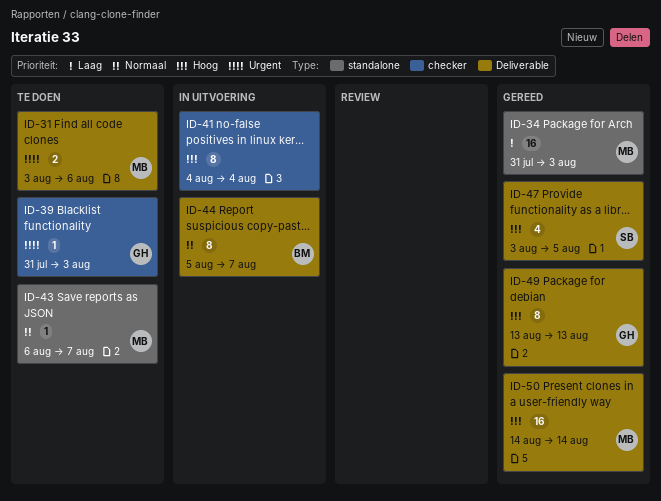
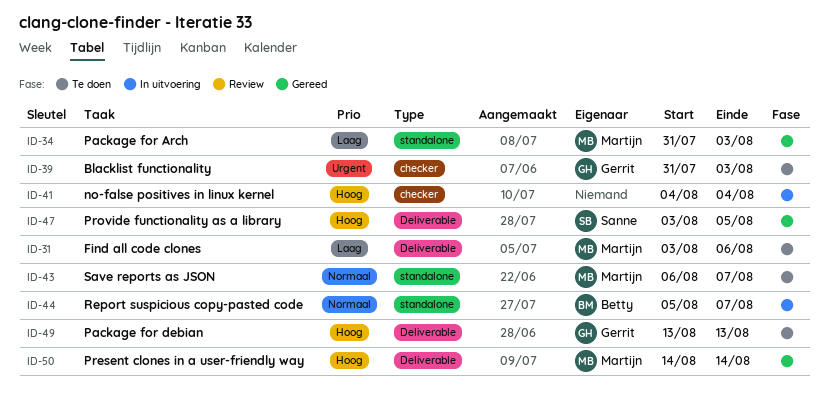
ID-31, priority: Urgent -> Laag
ID-44, label: Deliverable -> standalone
ID-49, status: Gereed -> Te doen

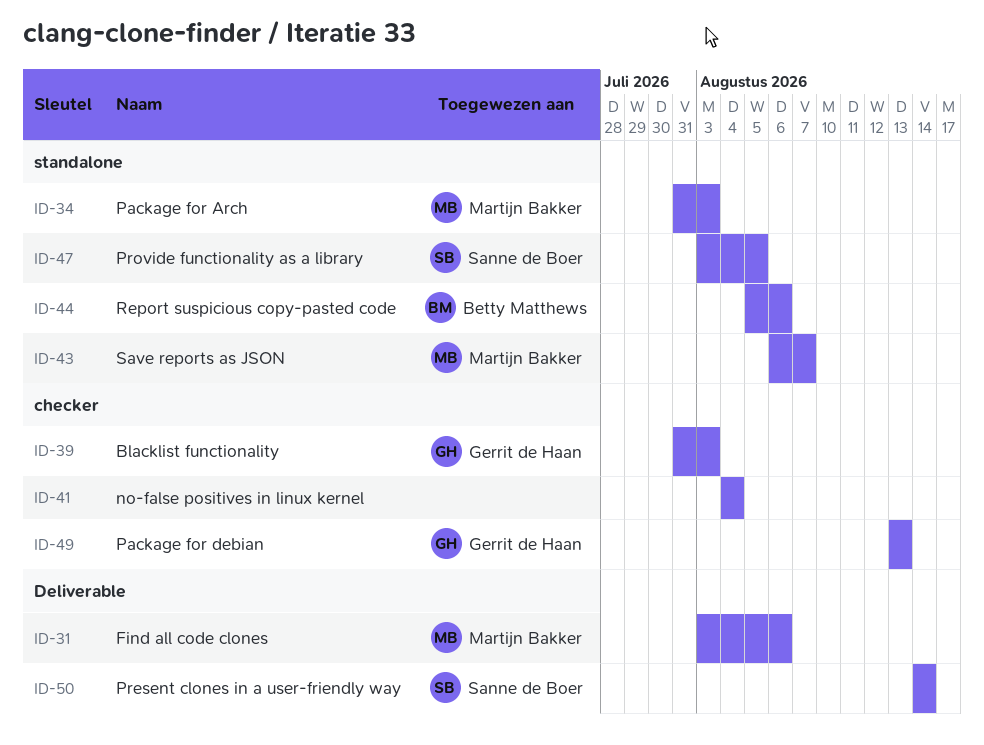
ID-44, due: Aug 7 -> Aug 6
ID-47, label: Deliverable -> standalone
ID-49, label: Deliverable -> checker
ID-50, owner: Martijn Bakker -> Sanne de Boer

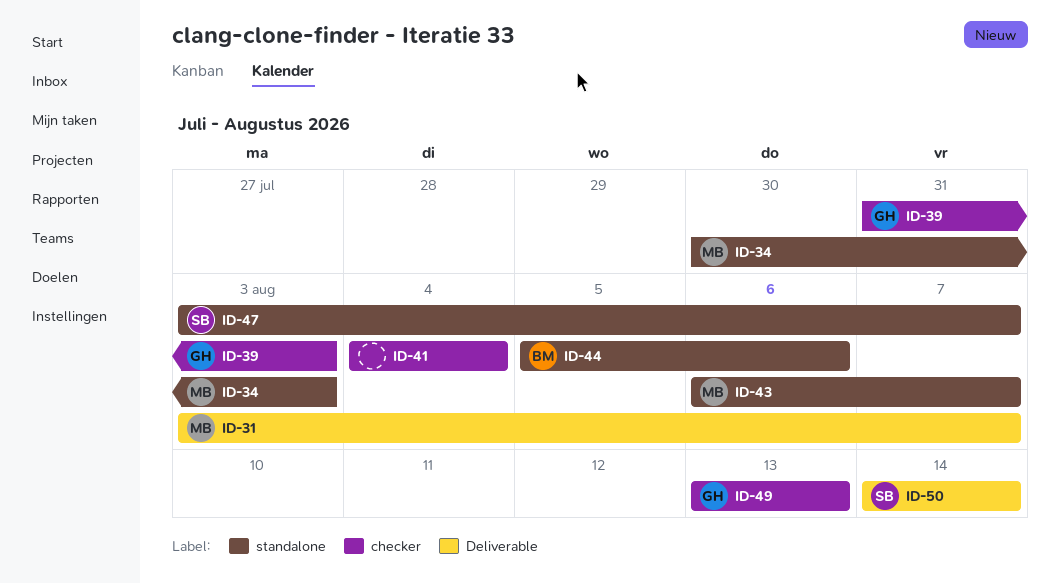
ID-31, due: Aug 6 -> Aug 7
ID-34, start: Jul 31 -> Jul 30
ID-47, due: Aug 5 -> Aug 7

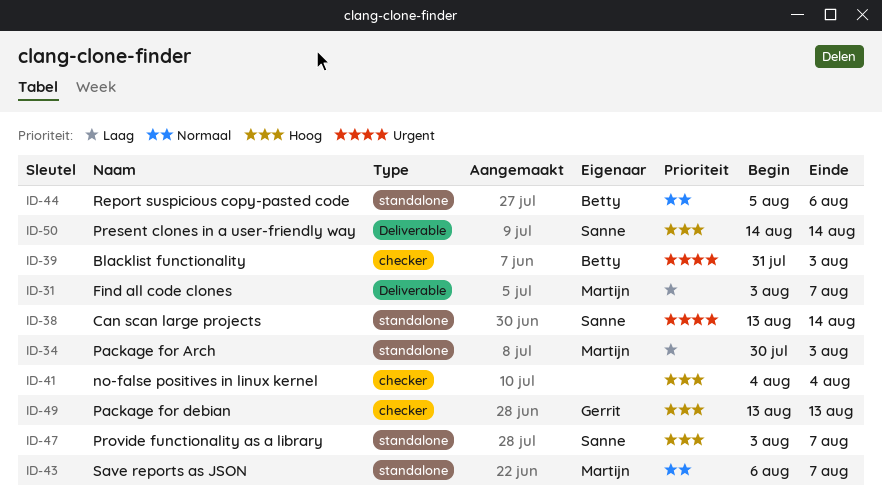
ID-38: none -> present
ID-39, owner: Gerrit -> Betty

